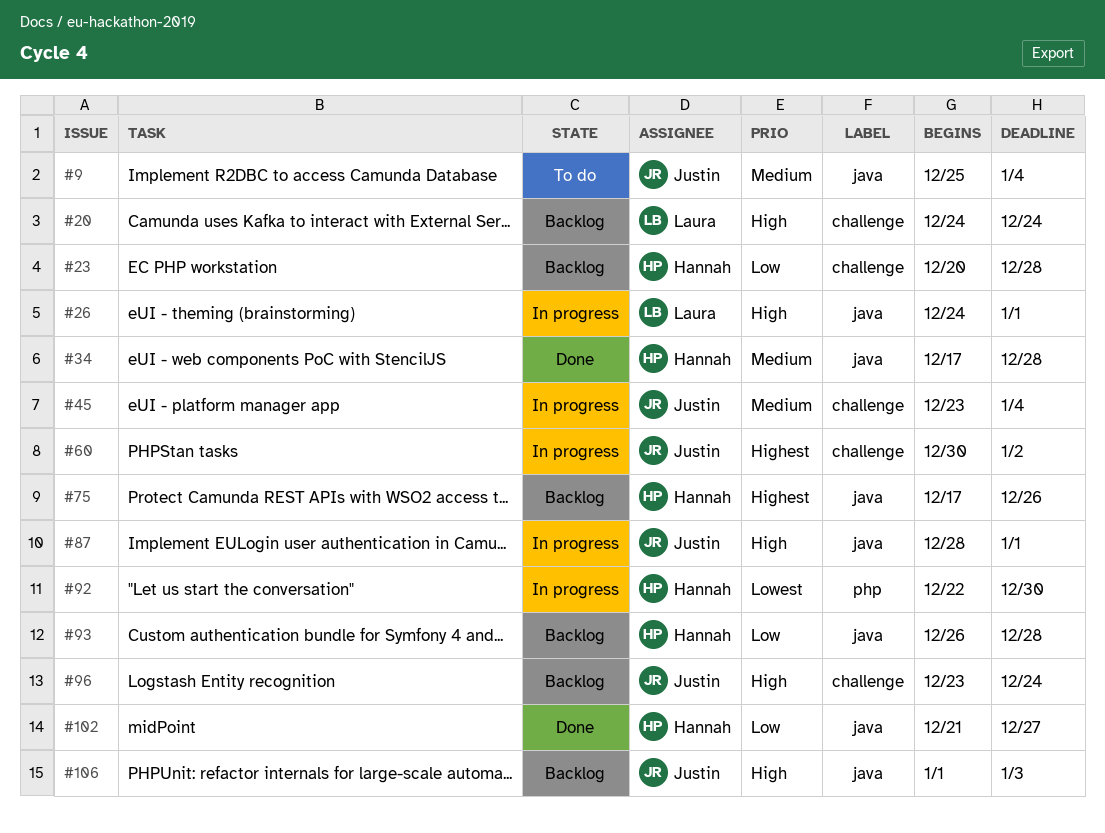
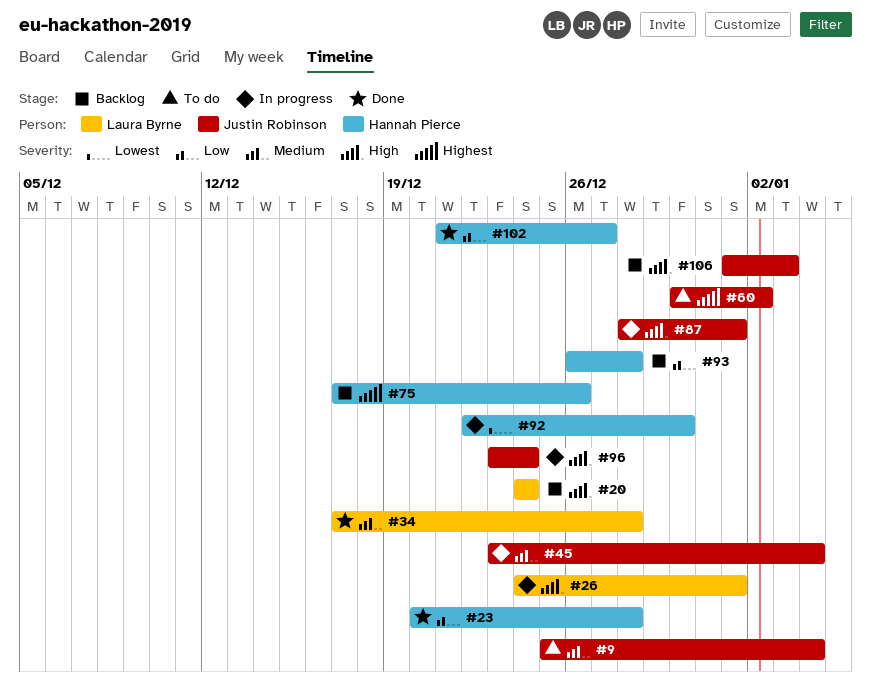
#23, status: Backlog -> Done
#34, owner: Hannah Pierce -> Laura Byrne
#60, status: In progress -> To do
#96, status: Backlog -> In progress

